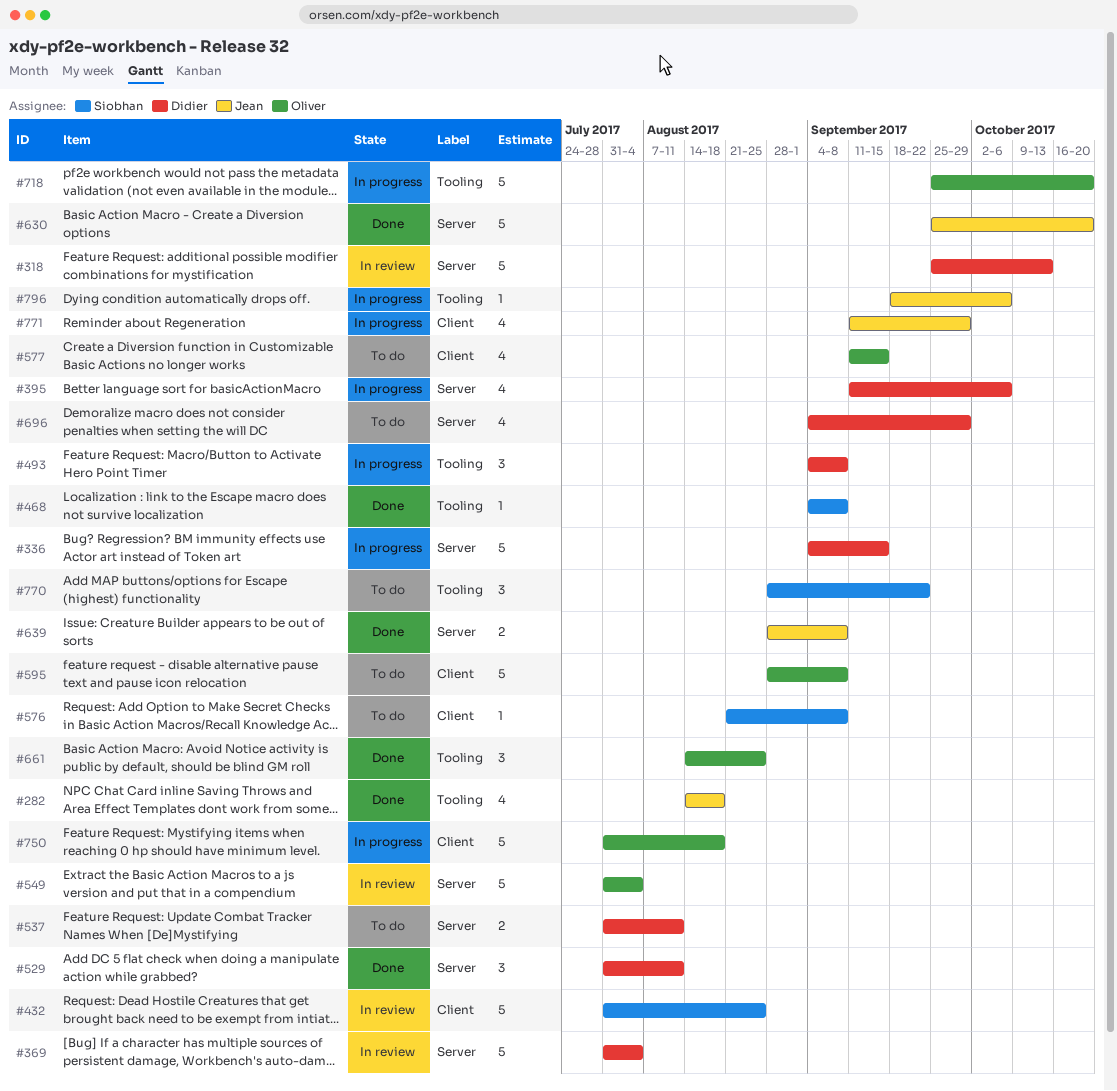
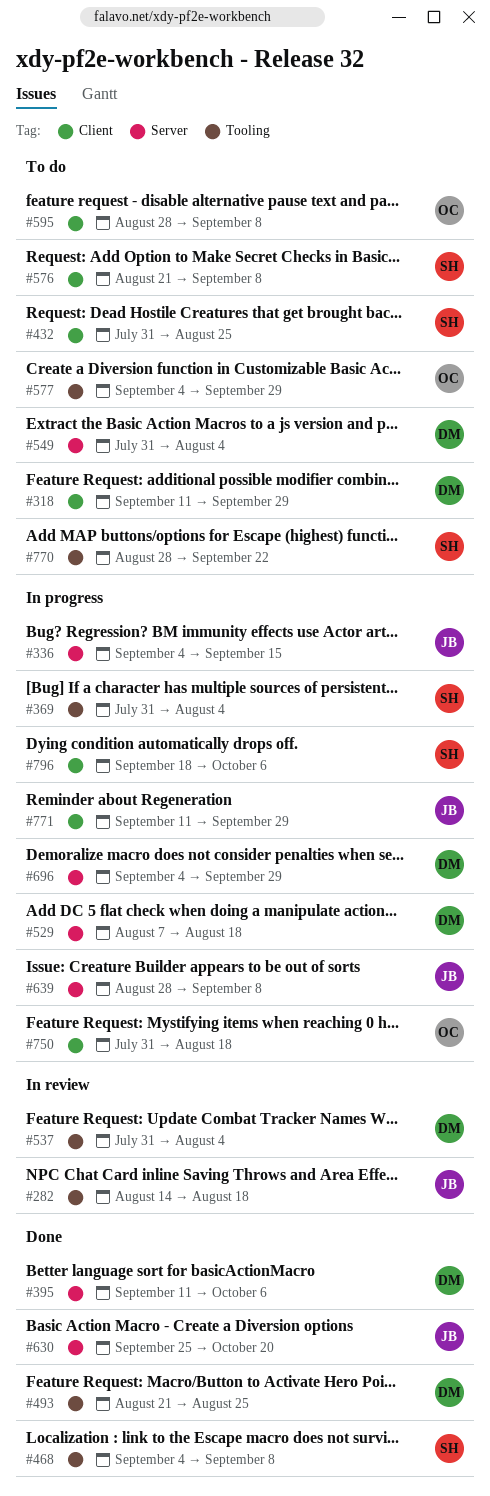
#282, status: Done -> In review
#318, status: In review -> To do
#318, label: Server -> Client
#318, start: Sep 25 -> Sep 11
#318, due: Oct 13 -> Sep 29
#336, owner: Didier -> Jean
#369, status: In review -> In progress
#369, owner: Didier -> Siobhan
#369, label: Server -> Tooling
#395, status: In progress -> Done
#432, status: In review -> To do
#493, status: In progress -> Done
#493, start: Sep 4 -> Aug 21
#493, due: Sep 8 -> Aug 25
#529, status: Done -> In progress
#529, start: Jul 31 -> Aug 7
#529, due: Aug 11 -> Aug 18
#537, status: To do -> In review
#537, label: Server -> Tooling
#537, due: Aug 11 -> Aug 4
#549, status: In review -> To do
#549, owner: Oliver -> Didier
#577, label: Client -> Tooling
#577, start: Sep 11 -> Sep 4
#577, due: Sep 15 -> Sep 29
#639, status: Done -> In progress
#661: present -> none
#696, status: To do -> In progress
#718: present -> none
#796, owner: Jean -> Siobhan
#796, label: Tooling -> Client

